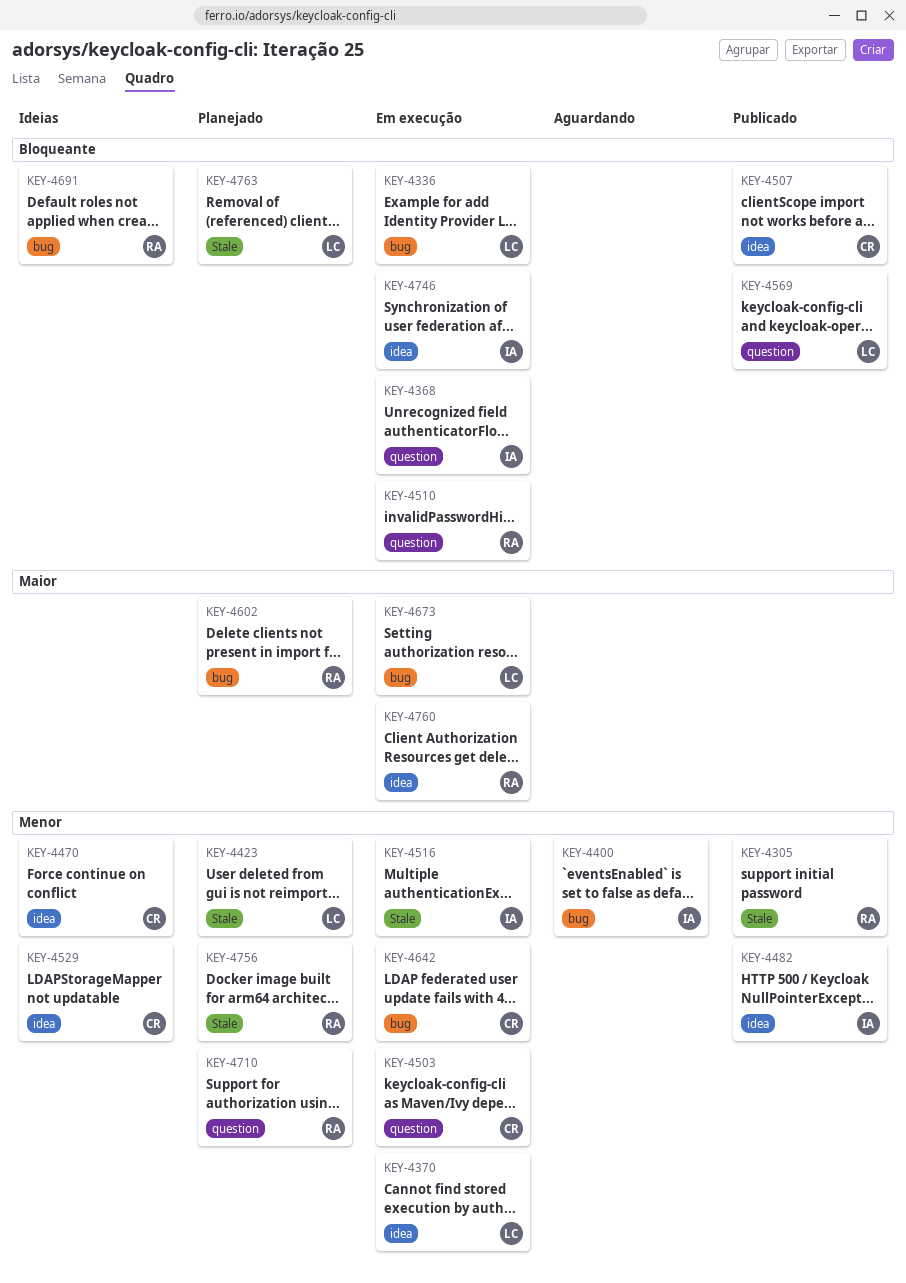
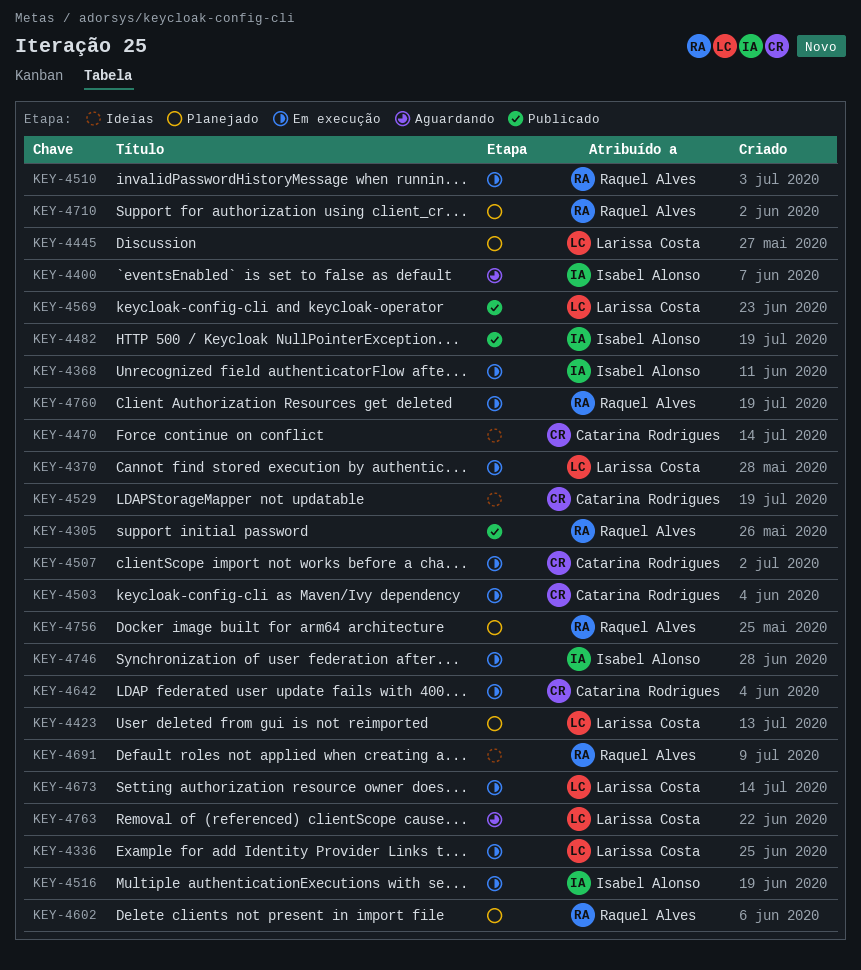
KEY-4445: none -> present
KEY-4507, status: Publicado -> Em execução
KEY-4763, status: Planejado -> Aguardando

